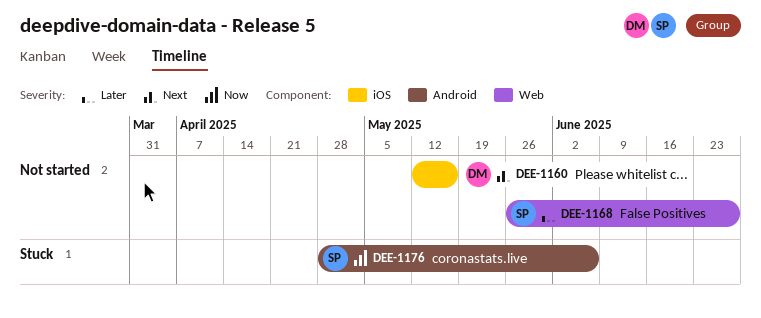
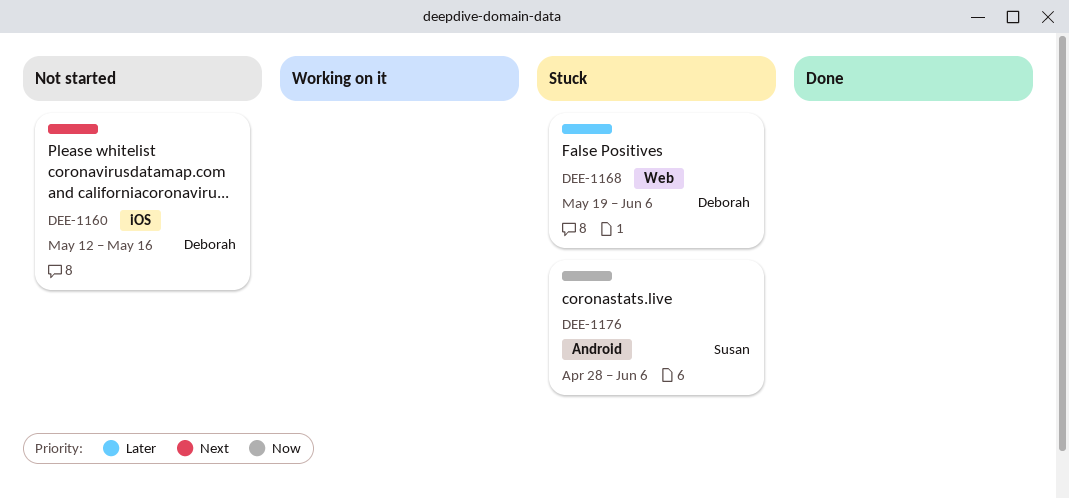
DEE-1168, status: Not started -> Stuck
DEE-1168, owner: Susan -> Deborah
DEE-1168, start: May 26 -> May 19
DEE-1168, due: Jun 27 -> Jun 6

